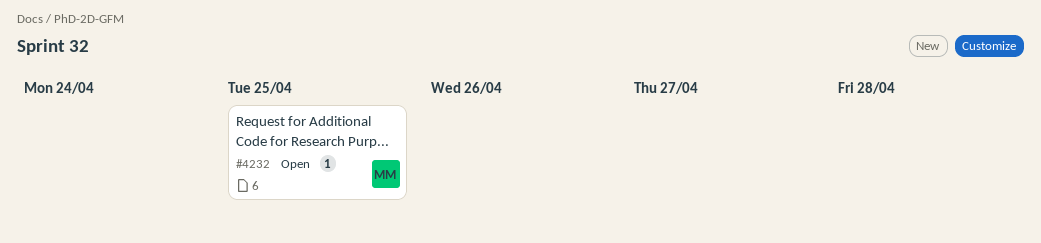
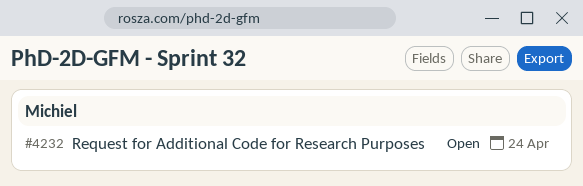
#4232, due: Apr 25 -> Apr 24

